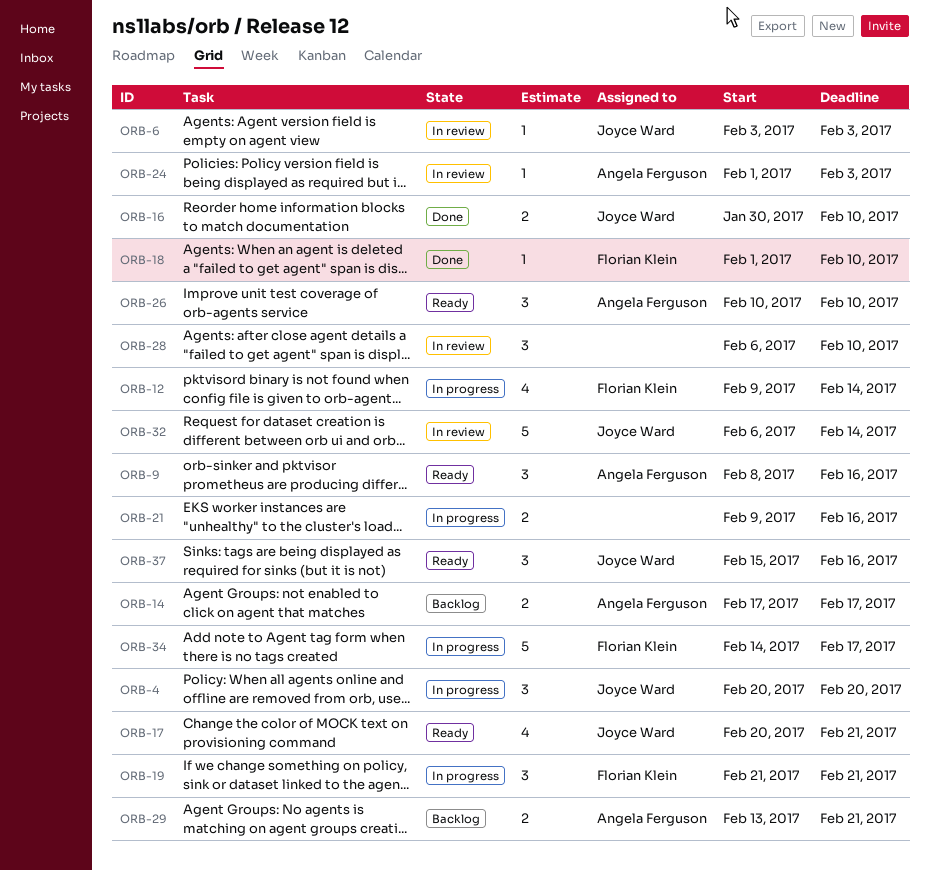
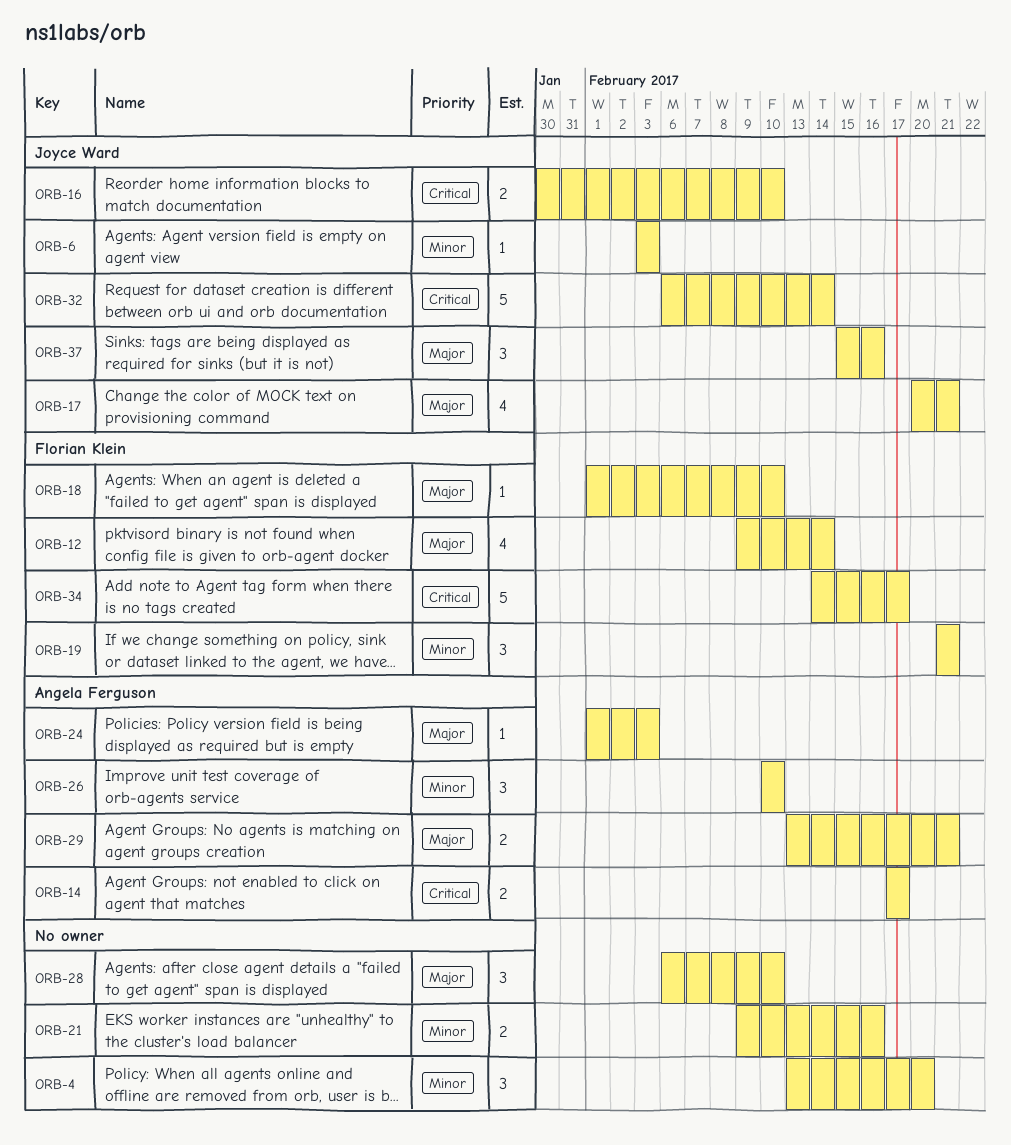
ORB-4, owner: Joyce Ward -> none
ORB-4, start: Feb 20 -> Feb 13
ORB-9: present -> none

